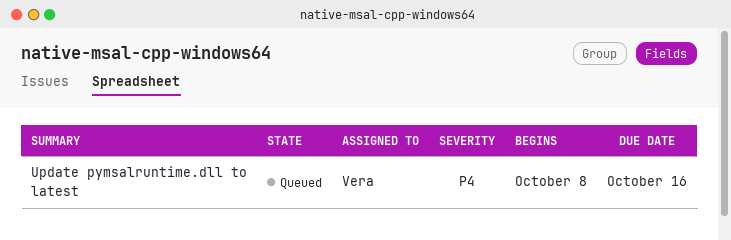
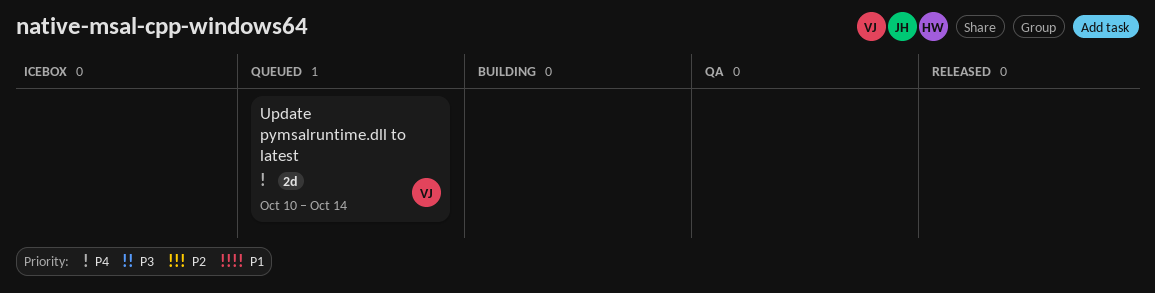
Update pymsalruntime.dll to latest, start: Oct 8 -> Oct 10
Update pymsalruntime.dll to latest, due: Oct 16 -> Oct 14

